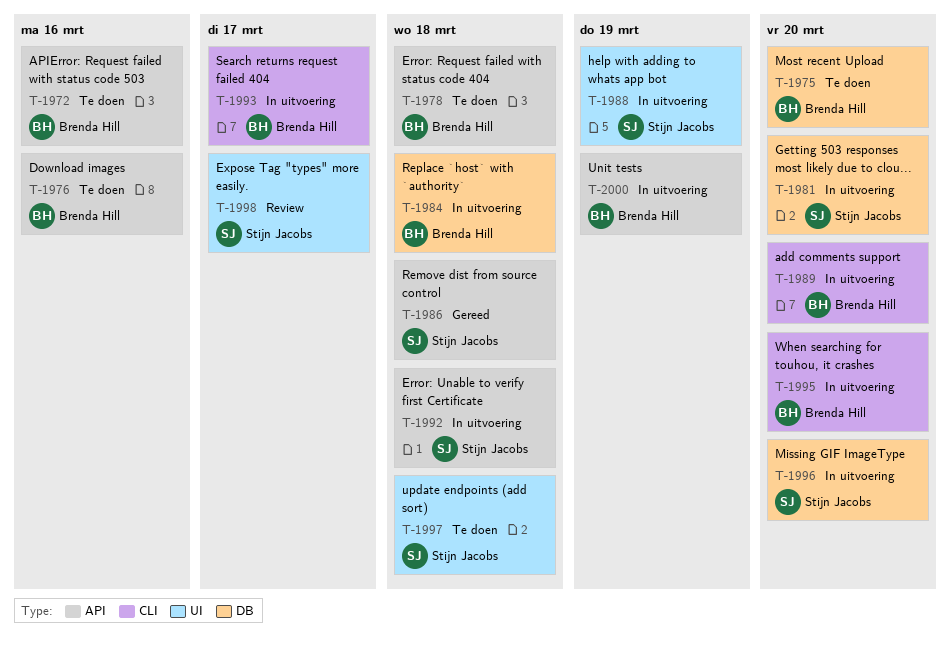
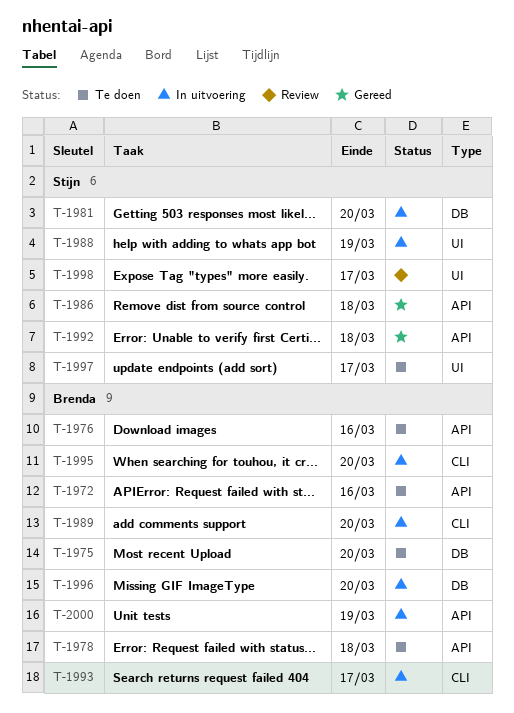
T-1984: present -> none
T-1992, status: In uitvoering -> Gereed
T-1996, owner: Stijn Jacobs -> Brenda Hill
T-1997, due: Mar 18 -> Mar 17

